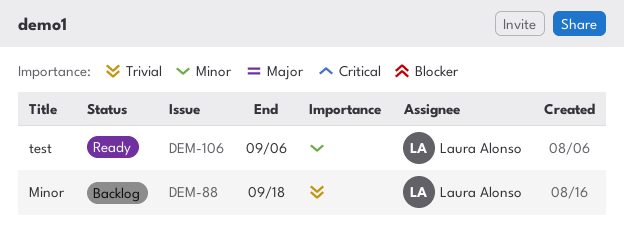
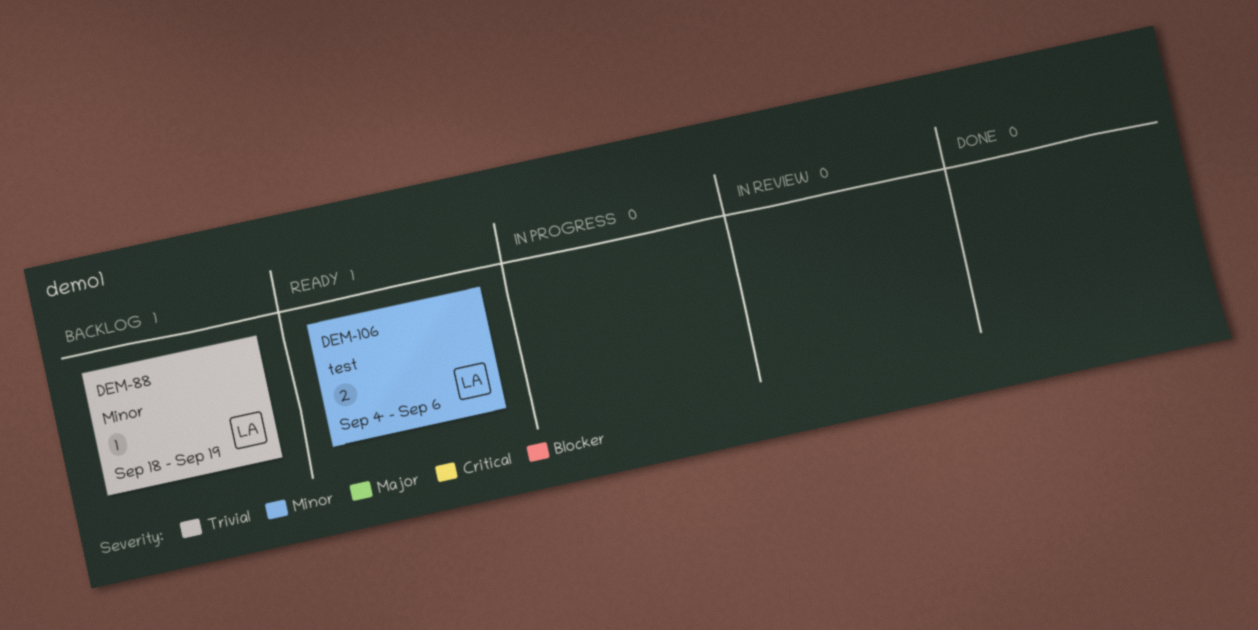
DEM-88, due: Sep 18 -> Sep 19

